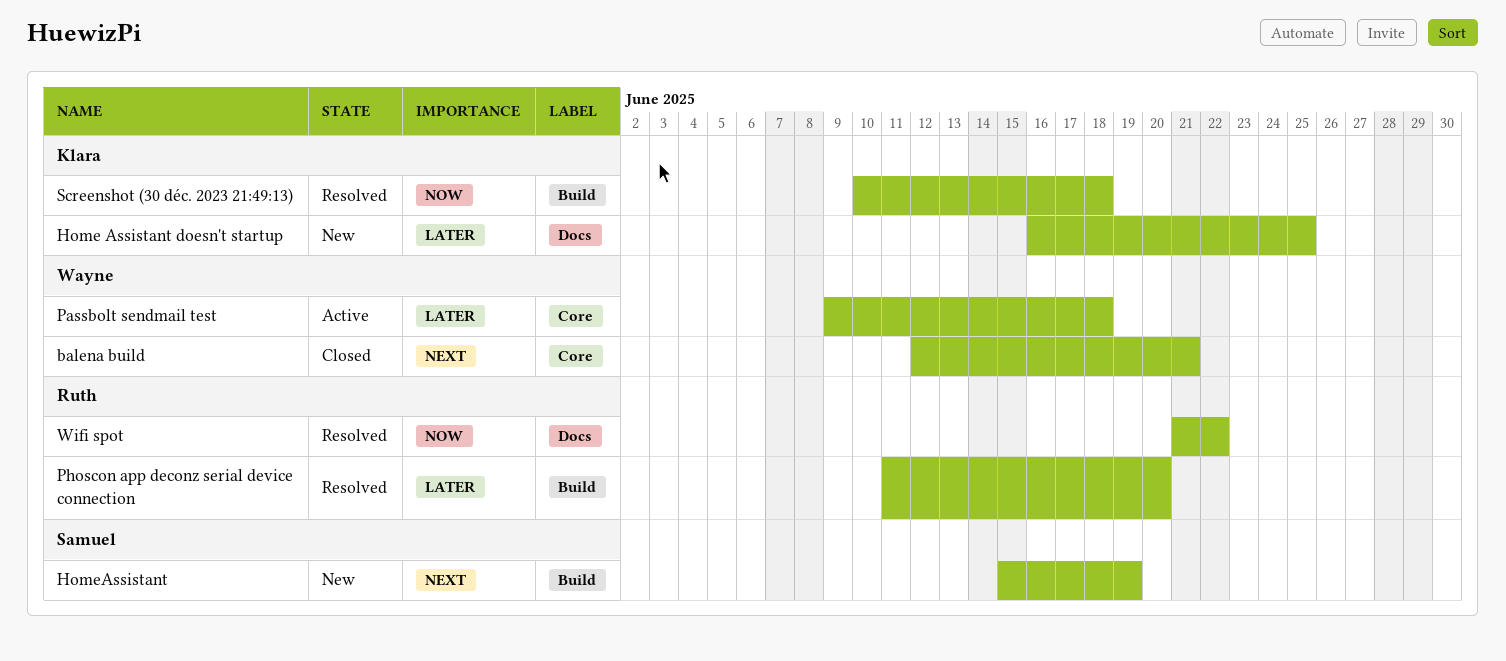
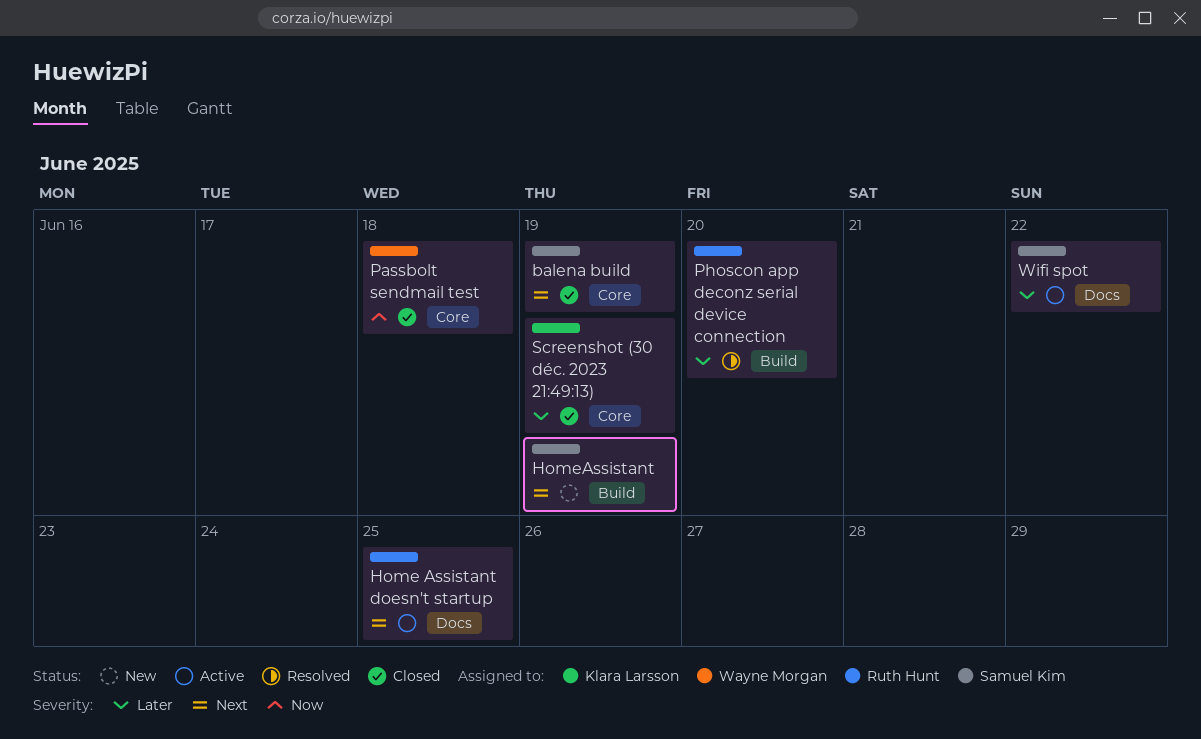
balena build, owner: Wayne Morgan -> Samuel Kim
balena build, due: Jun 21 -> Jun 19
Home Assistant doesn't startup, status: New -> Active
Home Assistant doesn't startup, owner: Klara Larsson -> Ruth Hunt
Home Assistant doesn't startup, priority: Later -> Next
Passbolt sendmail test, status: Active -> Closed
Passbolt sendmail test, priority: Later -> Now
Screenshot (30 déc. 2023 21:49:13), status: Resolved -> Closed
Screenshot (30 déc. 2023 21:49:13), priority: Now -> Later
Screenshot (30 déc. 2023 21:49:13), label: Build -> Core
Screenshot (30 déc. 2023 21:49:13), due: Jun 18 -> Jun 19
Wifi spot, status: Resolved -> Active
Wifi spot, owner: Ruth Hunt -> Samuel Kim
Wifi spot, priority: Now -> Later

